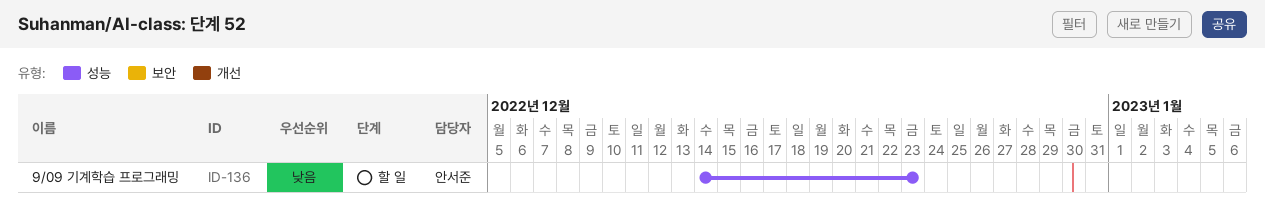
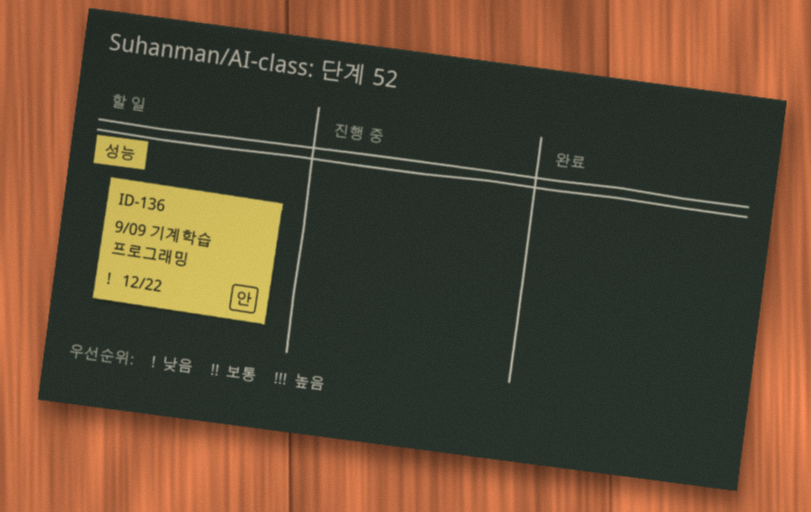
ID-136, due: Dec 23 -> Dec 22

